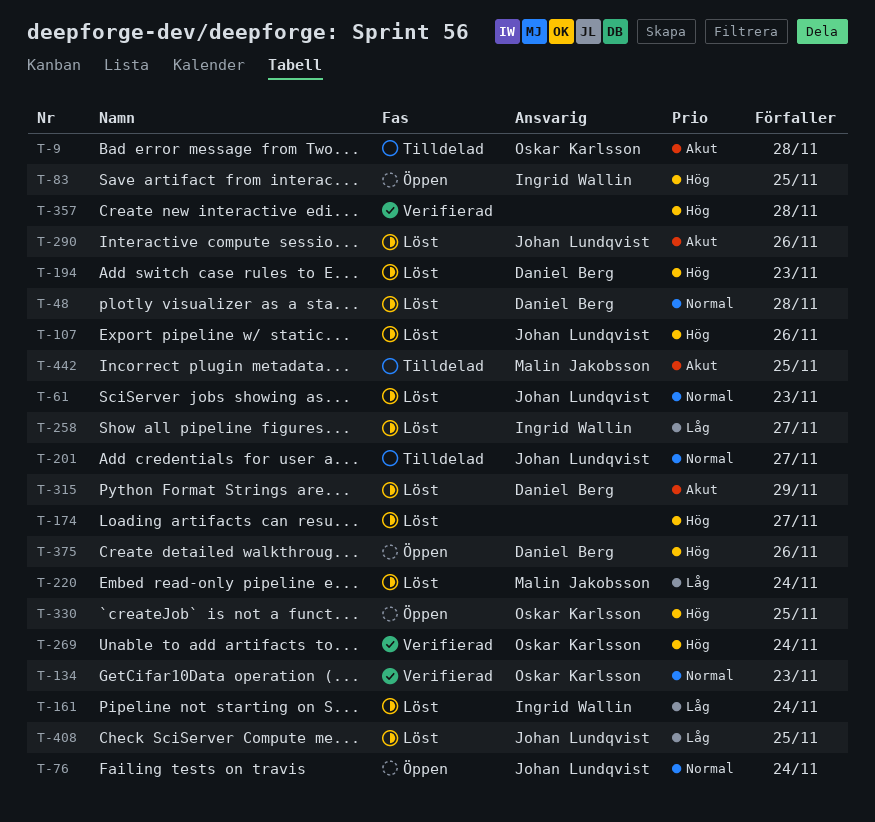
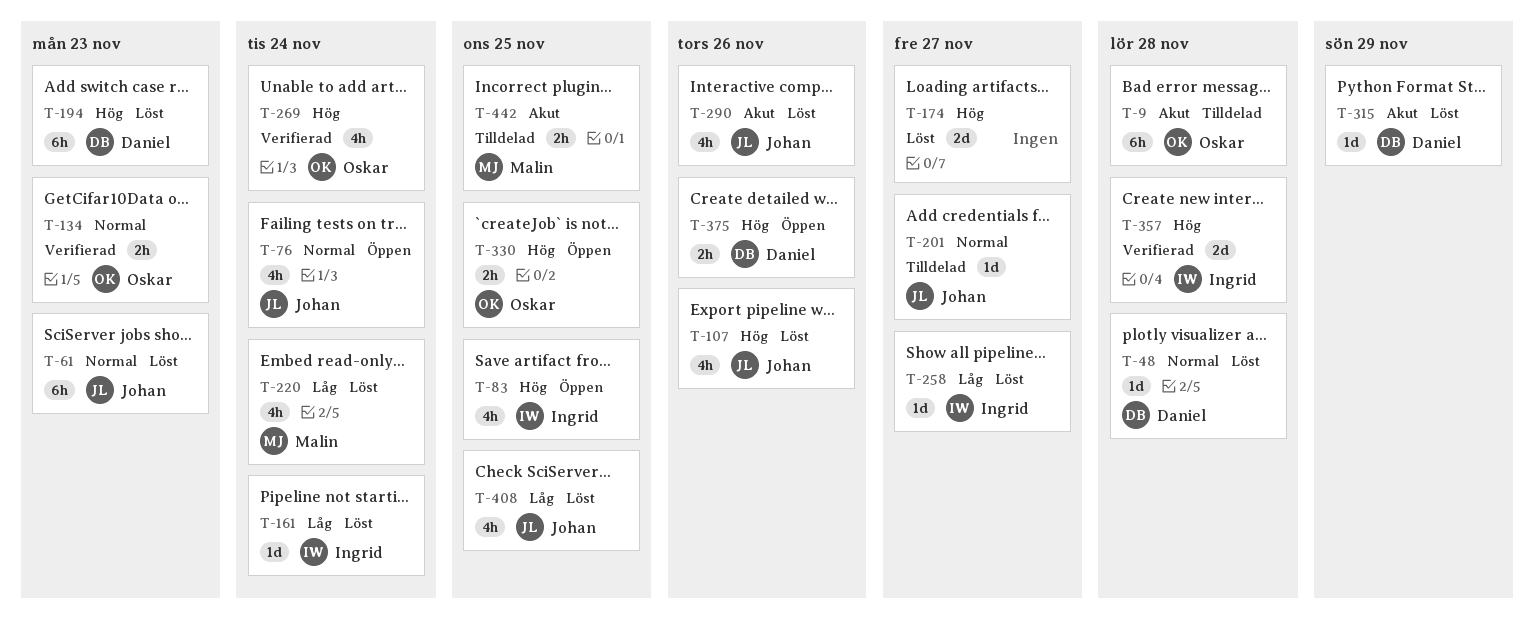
T-357, owner: none -> Ingrid Wallin

